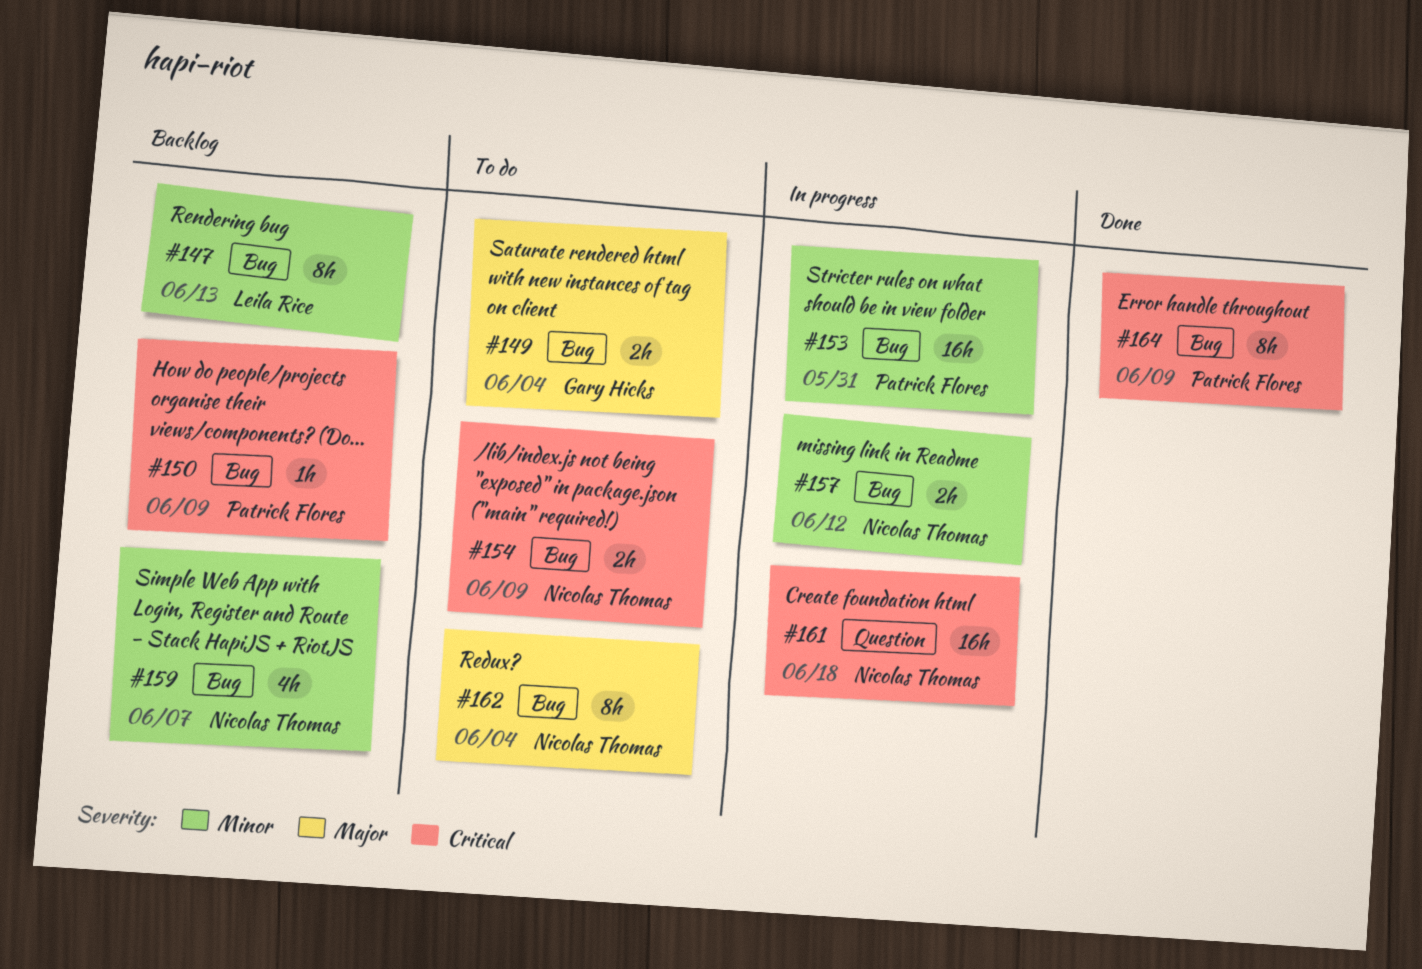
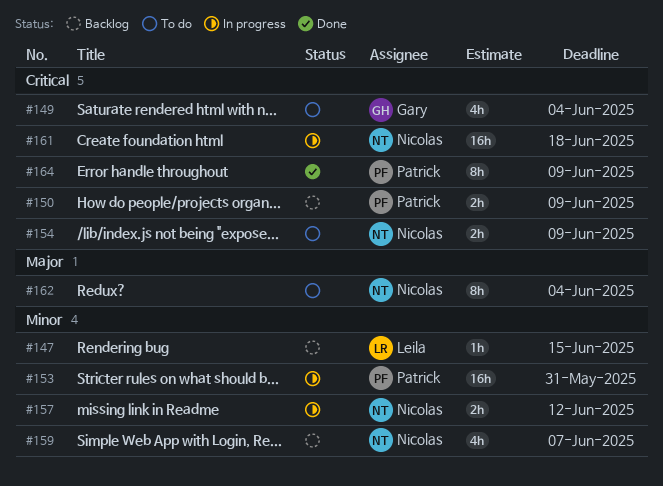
#147, estimate: 8h -> 1h
#147, due: Jun 13 -> Jun 15
#149, priority: Major -> Critical
#149, estimate: 2h -> 4h
#150, estimate: 1h -> 2h

